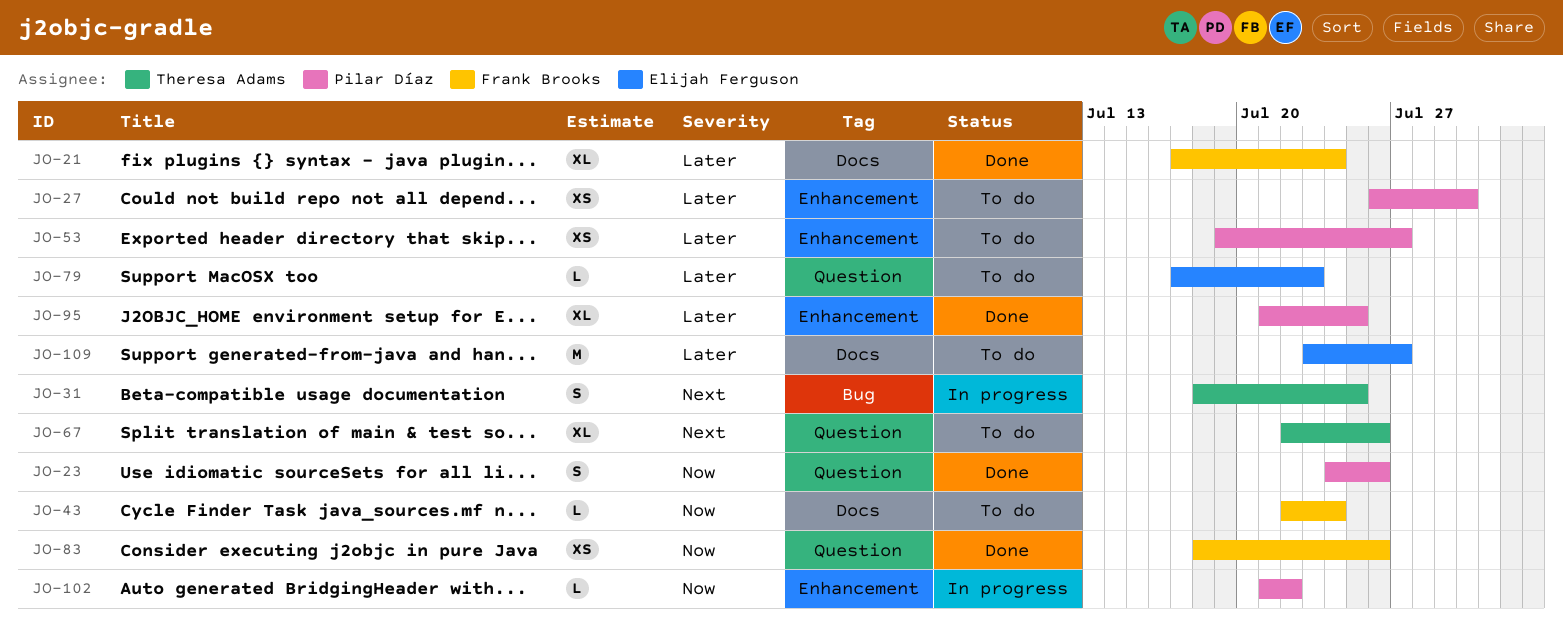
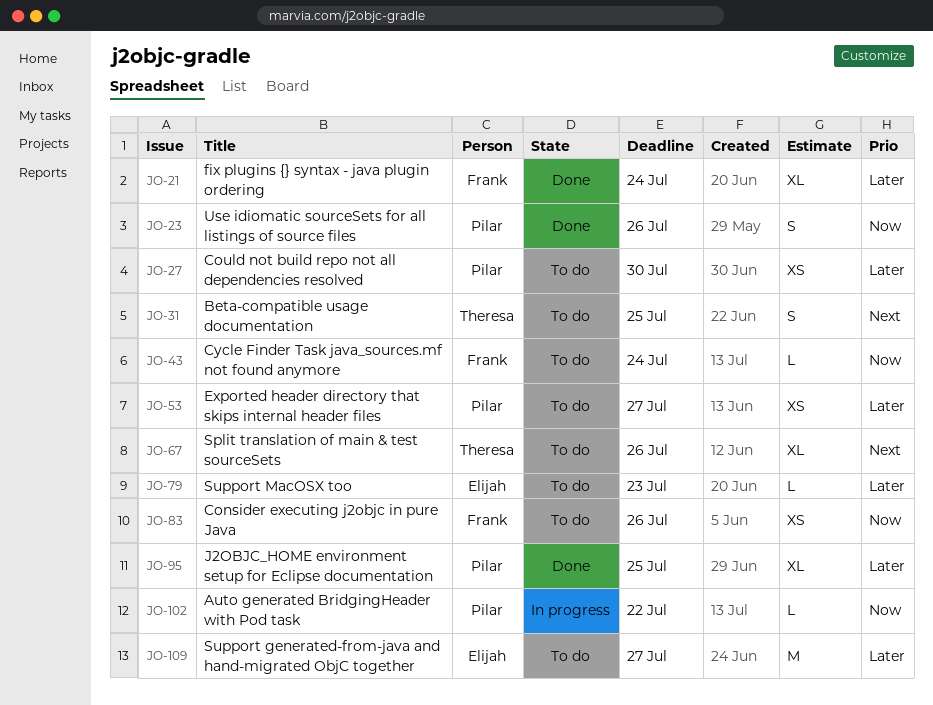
JO-31, status: In progress -> To do
JO-83, status: Done -> To do

